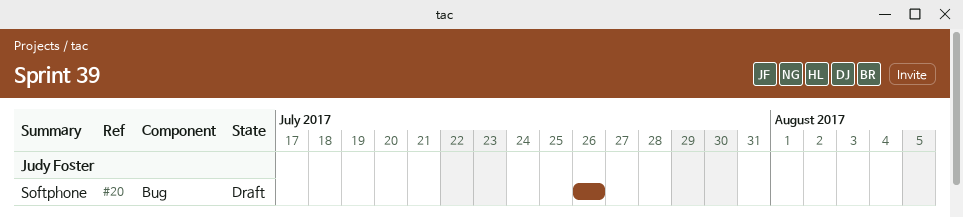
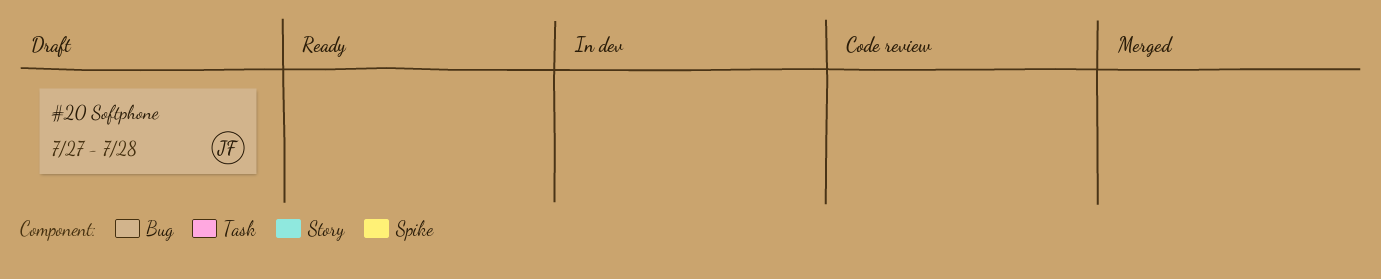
#20, start: Jul 26 -> Jul 27
#20, due: Jul 26 -> Jul 28

